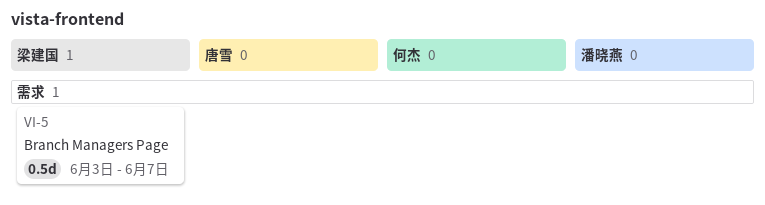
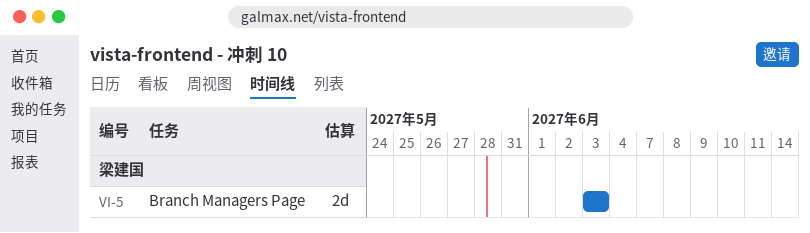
VI-5, estimate: 0.5d -> 2d
VI-5, due: Jun 7 -> Jun 3

